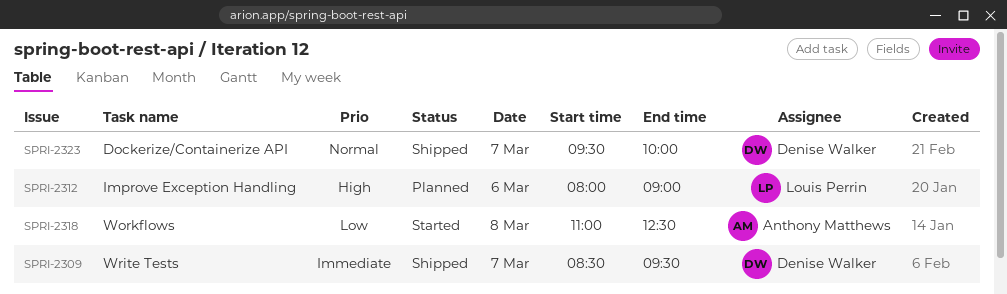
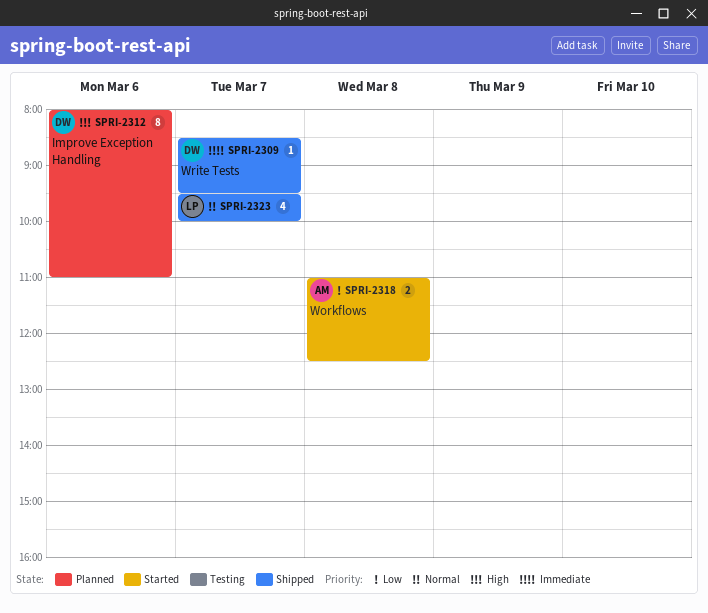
SPRI-2312, owner: Louis Perrin -> Denise Walker
SPRI-2312, ends: 09:00 -> 11:00
SPRI-2323, owner: Denise Walker -> Louis Perrin

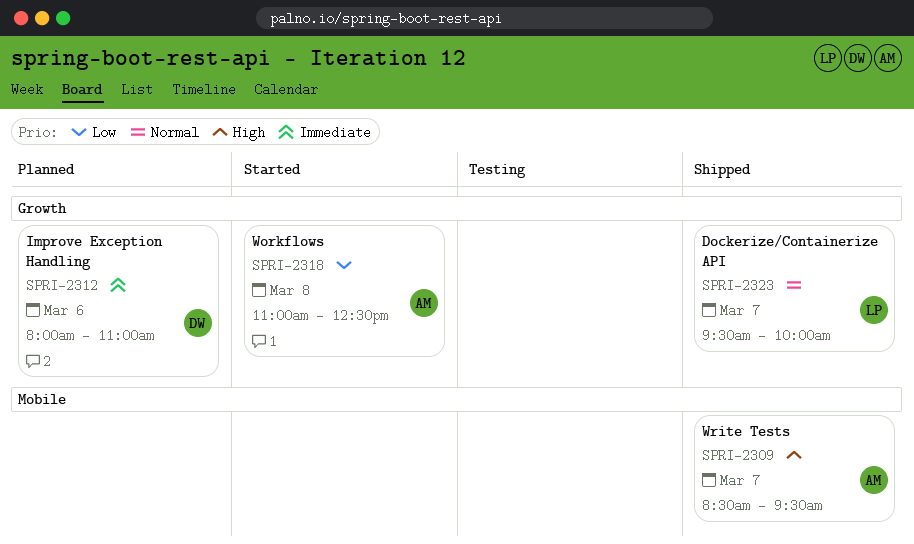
SPRI-2309, owner: DW -> AM
SPRI-2309, priority: Immediate -> High
SPRI-2312, priority: High -> Immediate

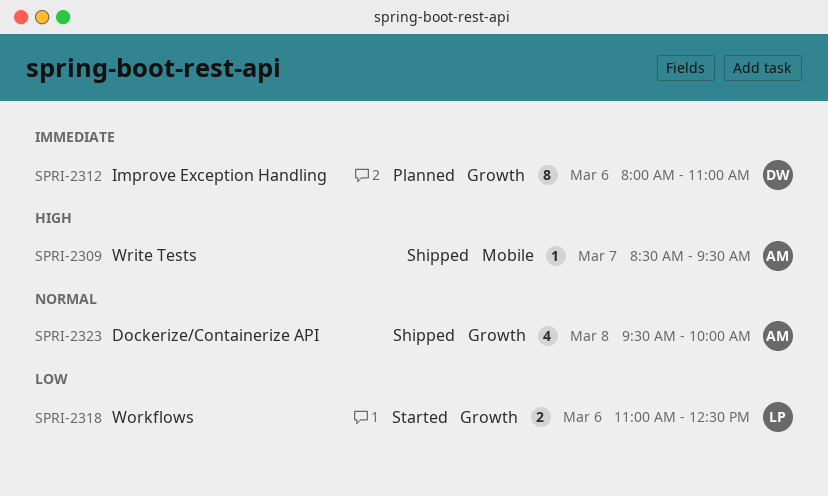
SPRI-2318, owner: AM -> LP
SPRI-2318, day: Mar 8 -> Mar 6
SPRI-2323, owner: LP -> AM
SPRI-2323, day: Mar 7 -> Mar 8

